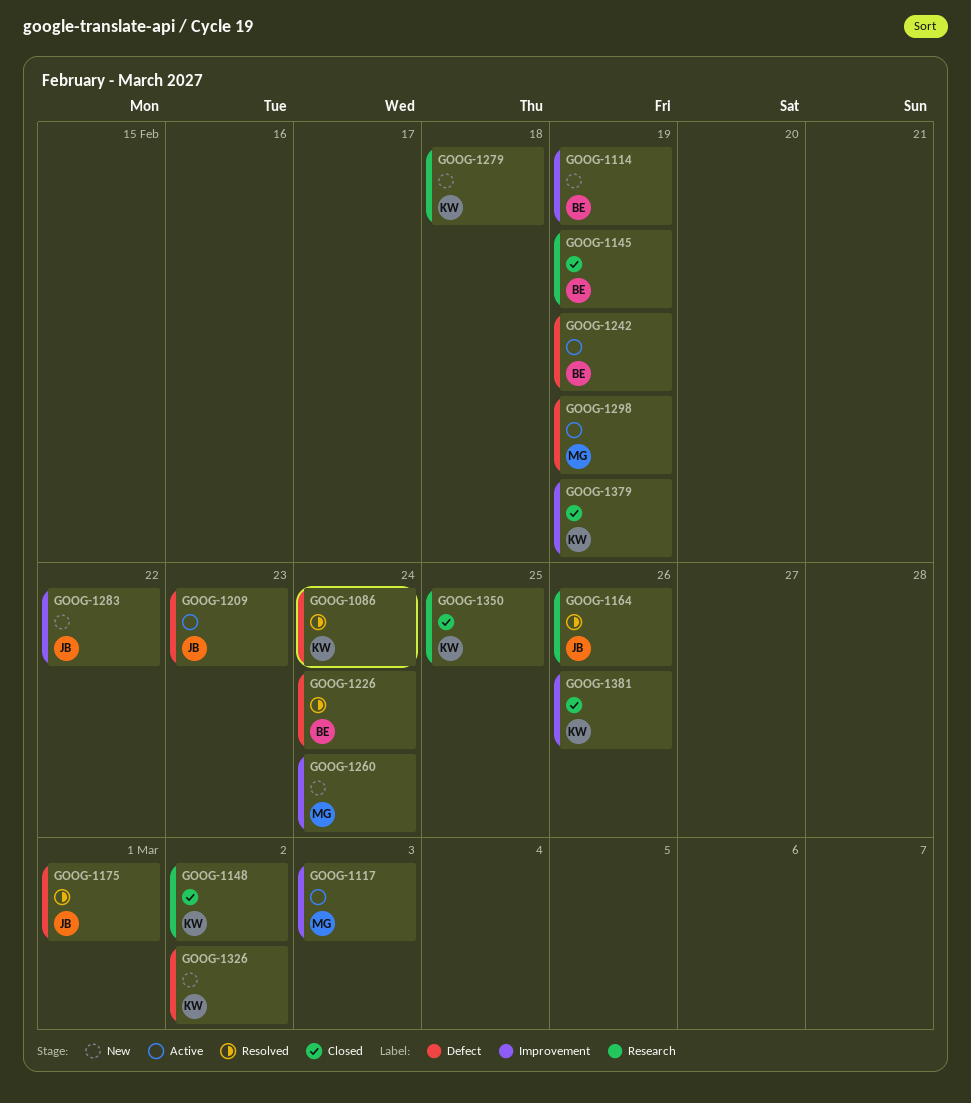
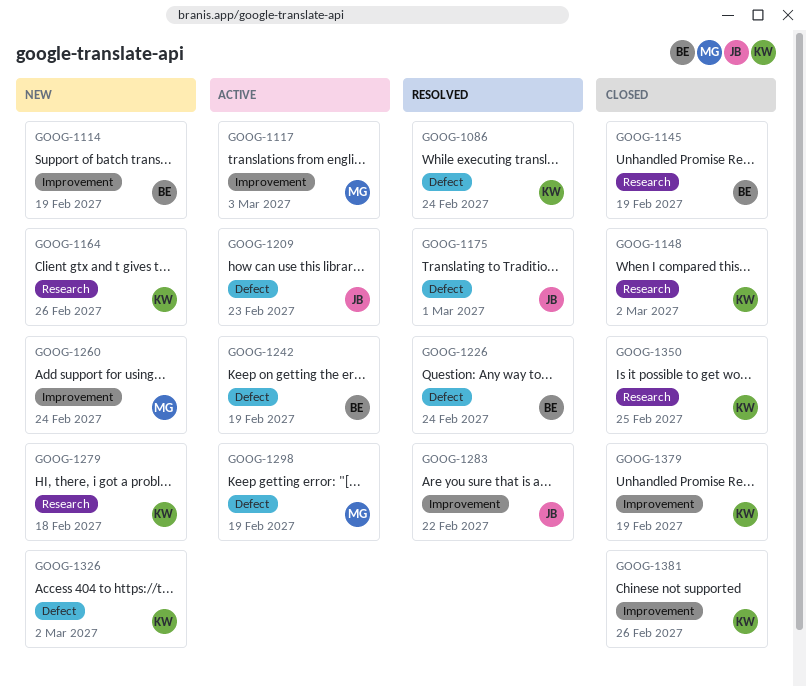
GOOG-1164, status: Resolved -> New
GOOG-1164, owner: JB -> KW
GOOG-1283, status: New -> Resolved

